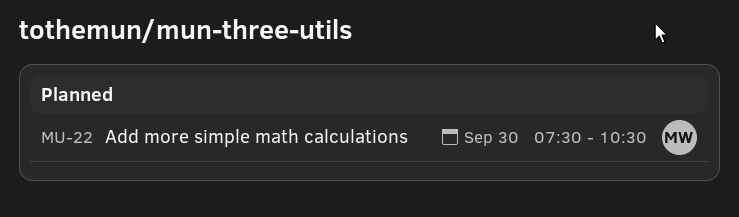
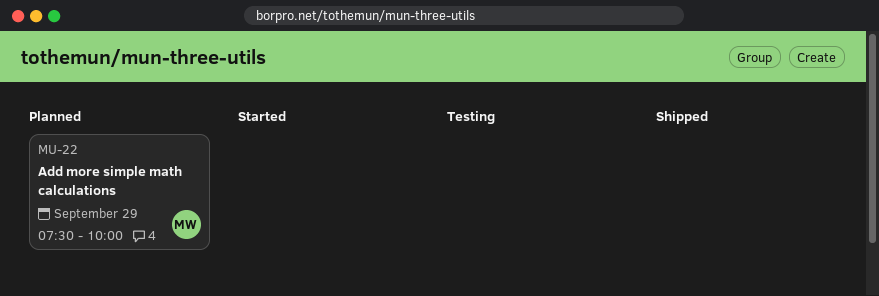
MU-22, day: Sep 30 -> Sep 29
MU-22, ends: 10:30 -> 10:00

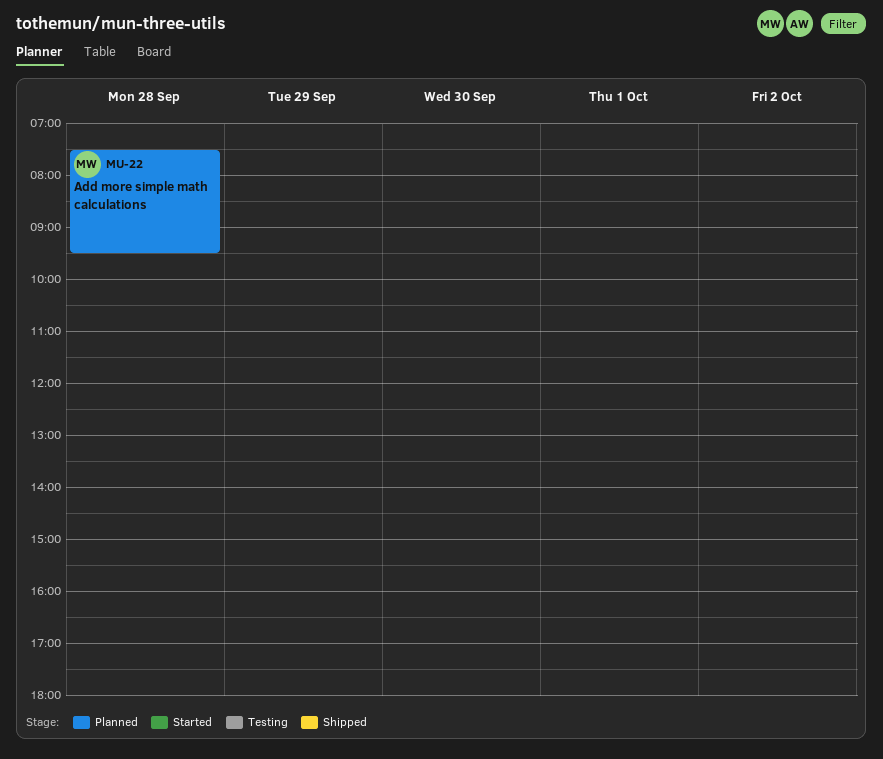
MU-22, day: Sep 29 -> Sep 28
MU-22, ends: 10:00 -> 09:30

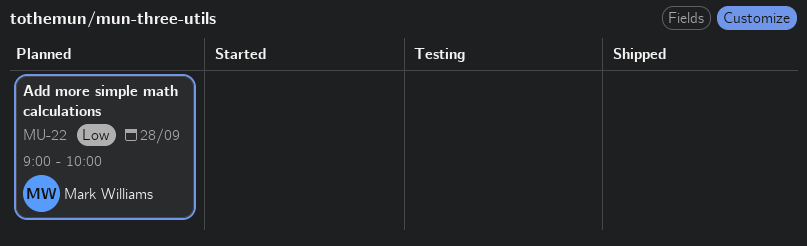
MU-22, begins: 07:30 -> 09:00
MU-22, ends: 09:30 -> 10:00

